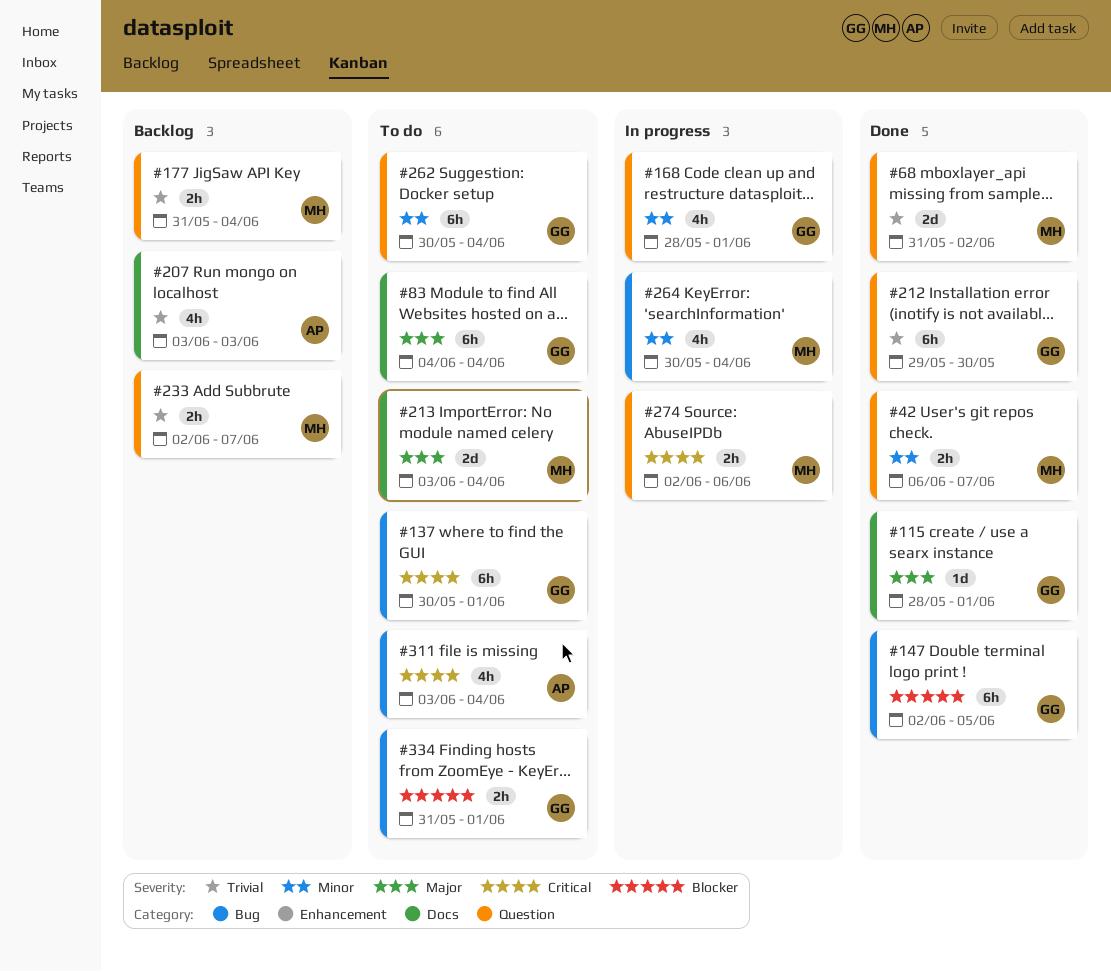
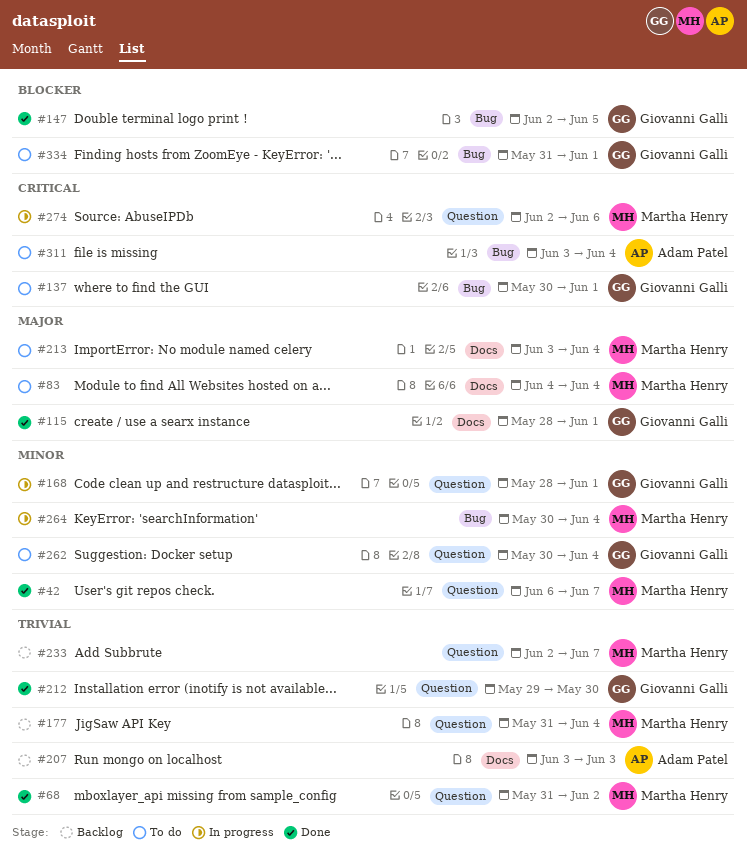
#83, owner: Giovanni Galli -> Martha Henry

